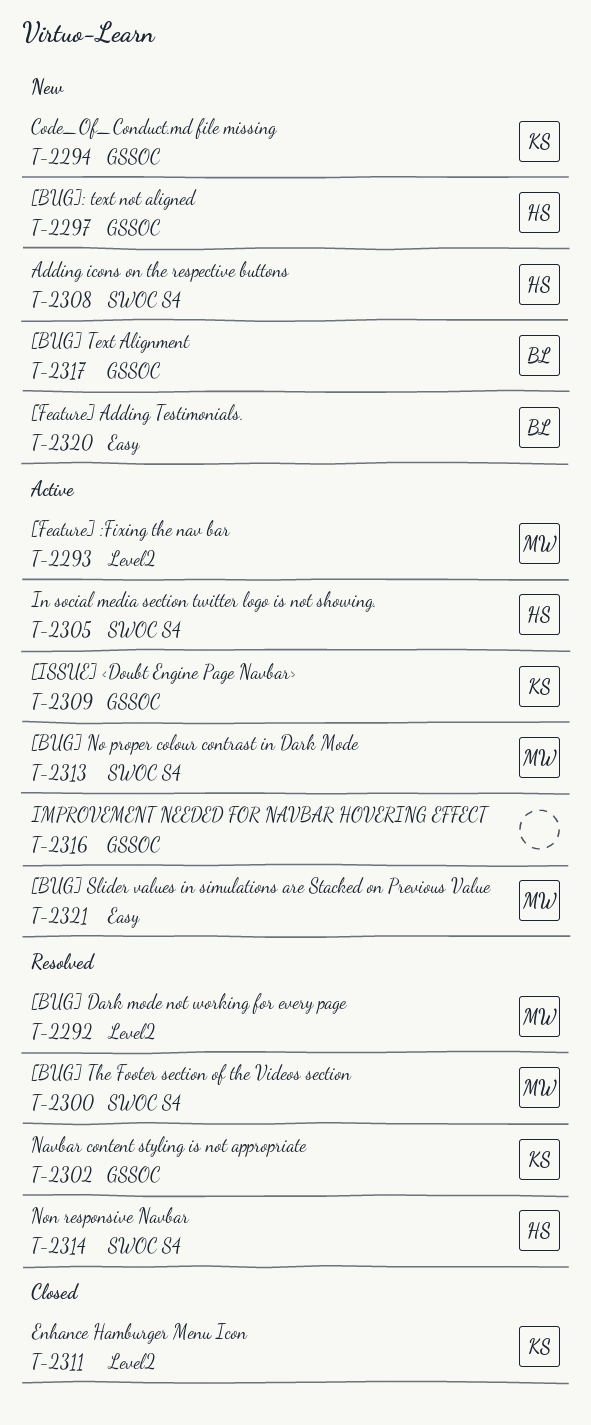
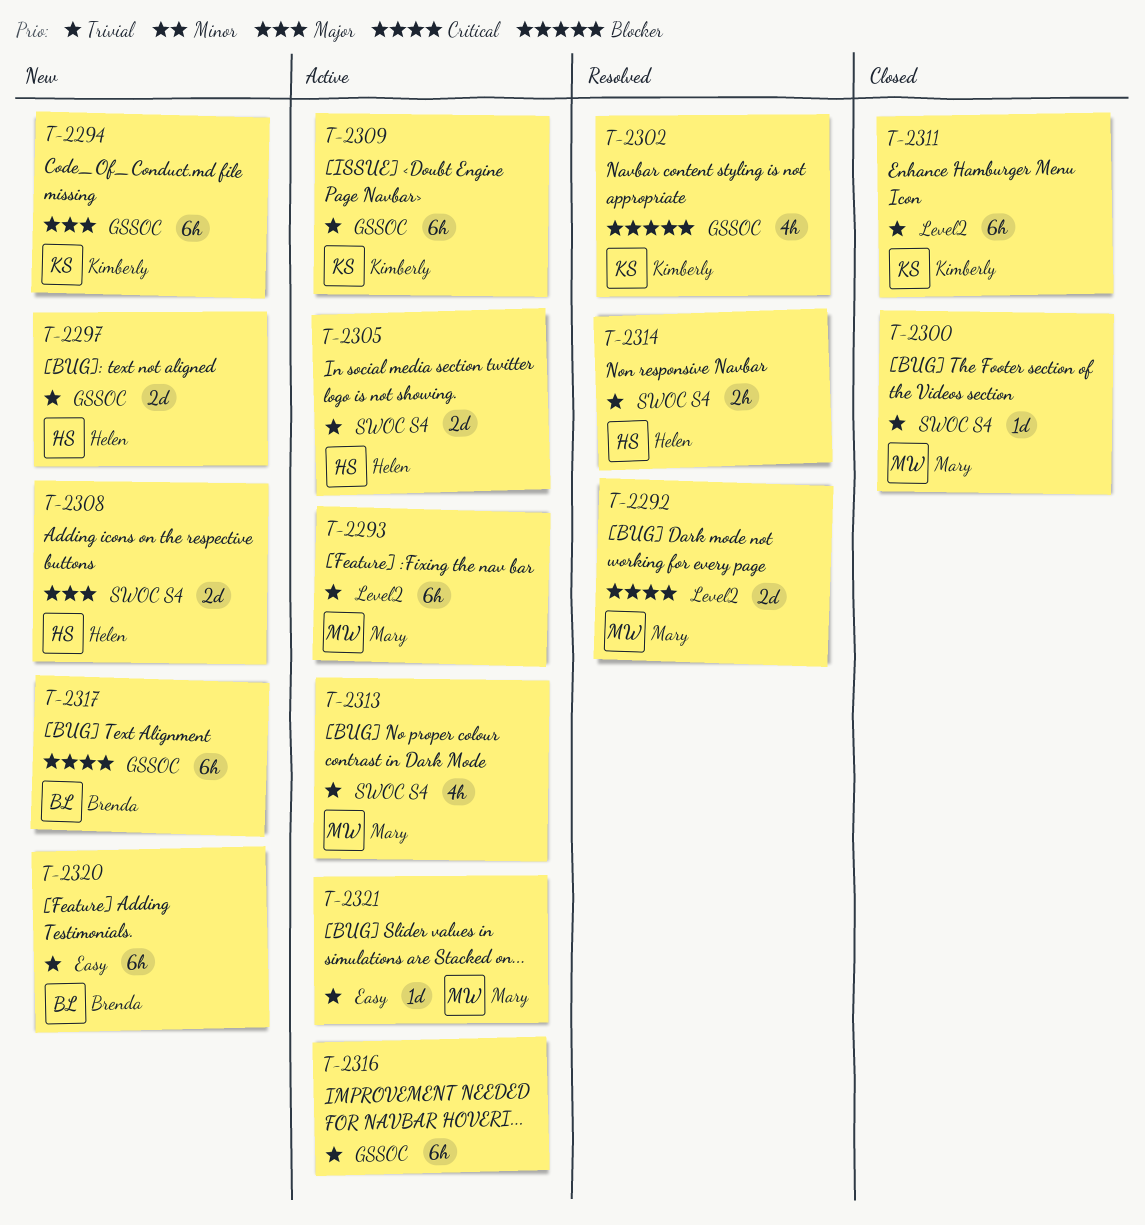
T-2300, status: Resolved -> Closed

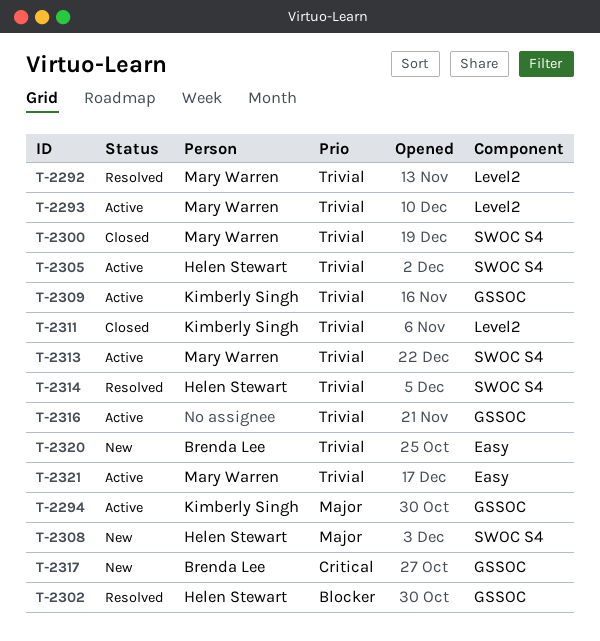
T-2292, priority: Critical -> Trivial
T-2294, status: New -> Active
T-2297: present -> none
T-2302, owner: Kimberly Singh -> Helen Stewart

